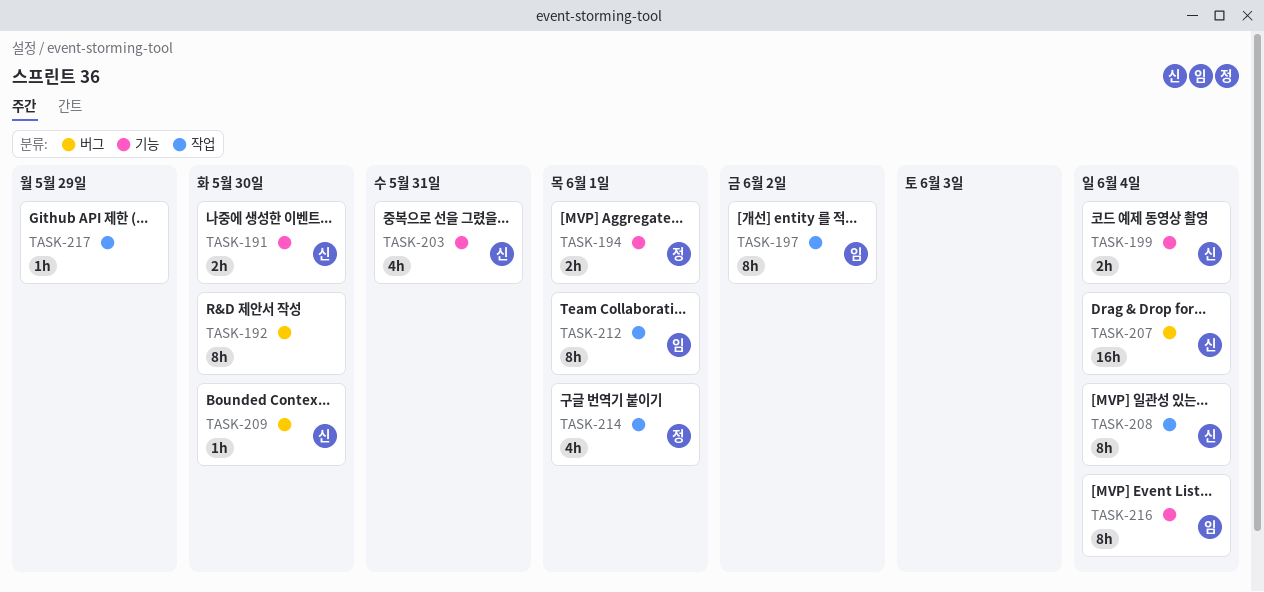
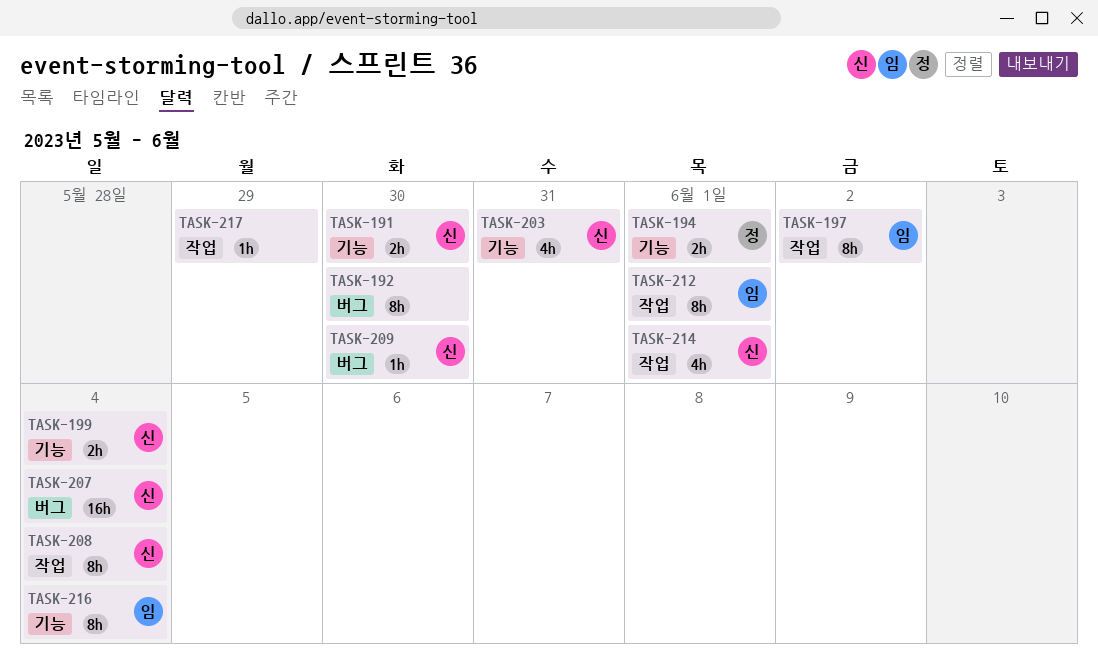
TASK-214, owner: 정 -> 신

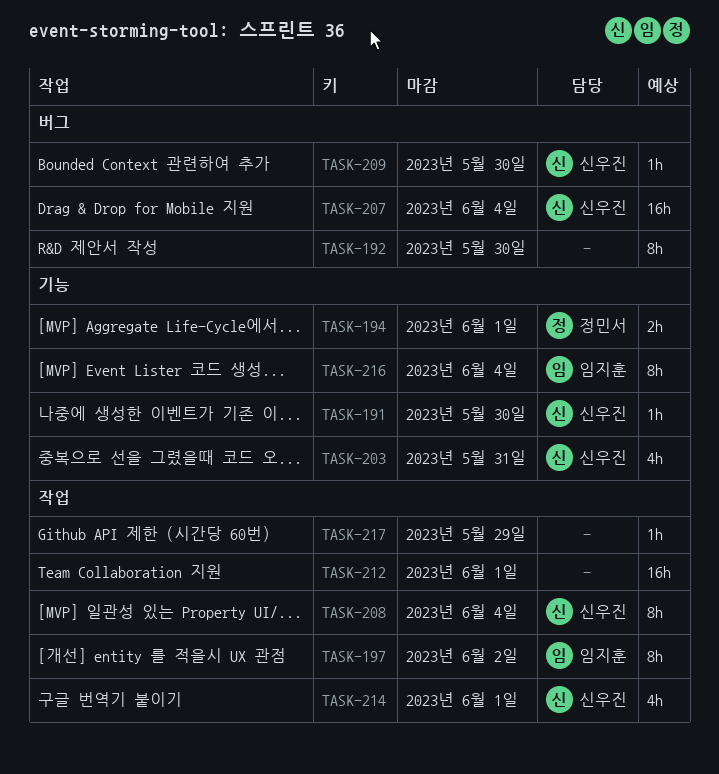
TASK-191, estimate: 2h -> 1h
TASK-199: present -> none
TASK-212, owner: 임지훈 -> none
TASK-212, estimate: 8h -> 16h

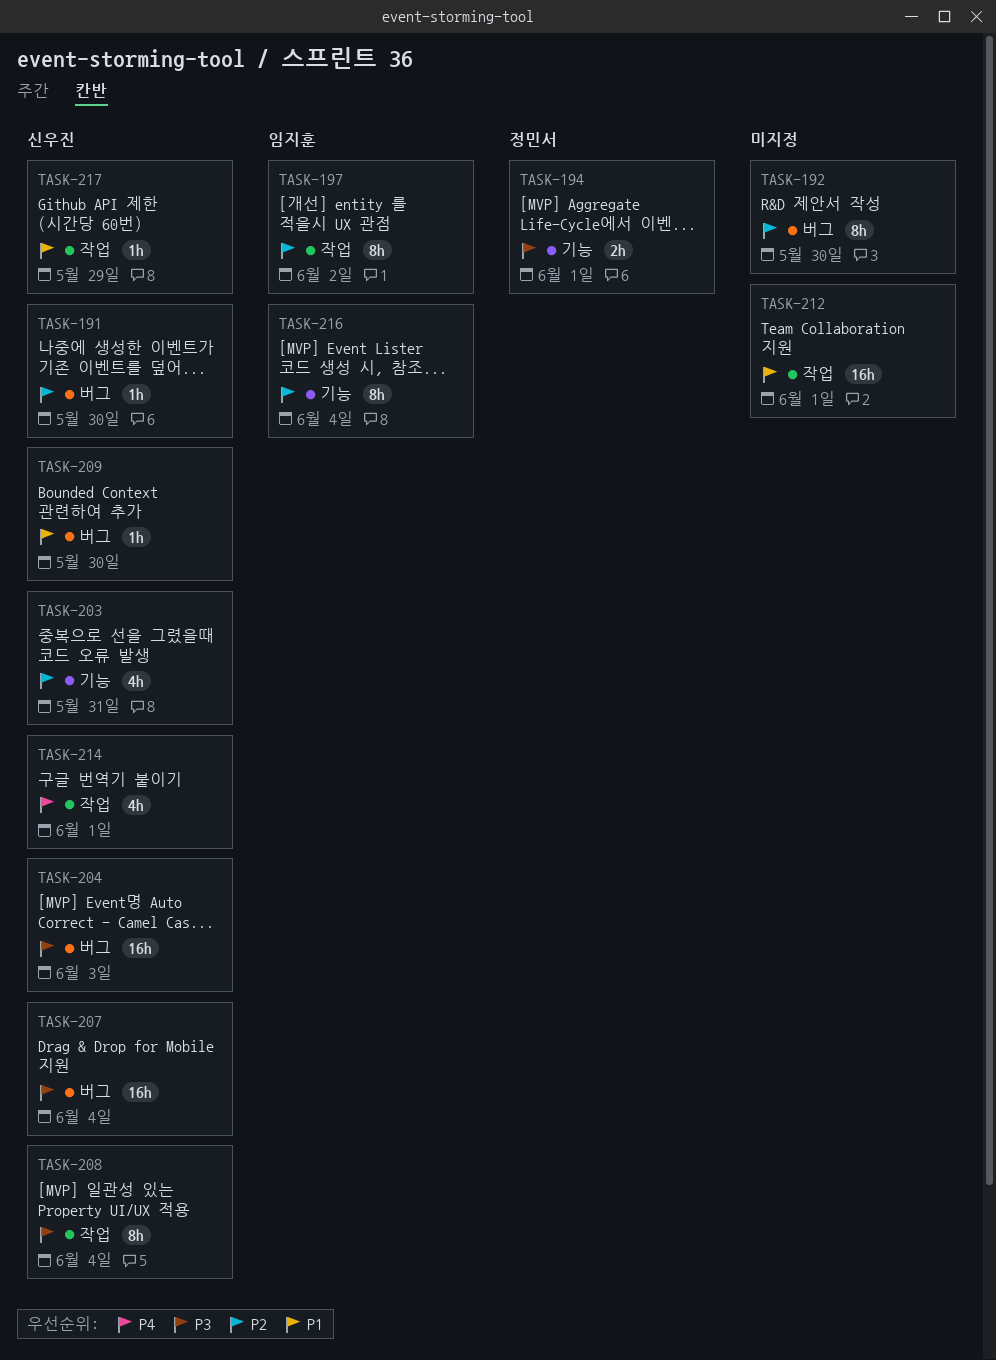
TASK-191, label: 기능 -> 버그
TASK-204: none -> present
TASK-217, owner: none -> 신우진

